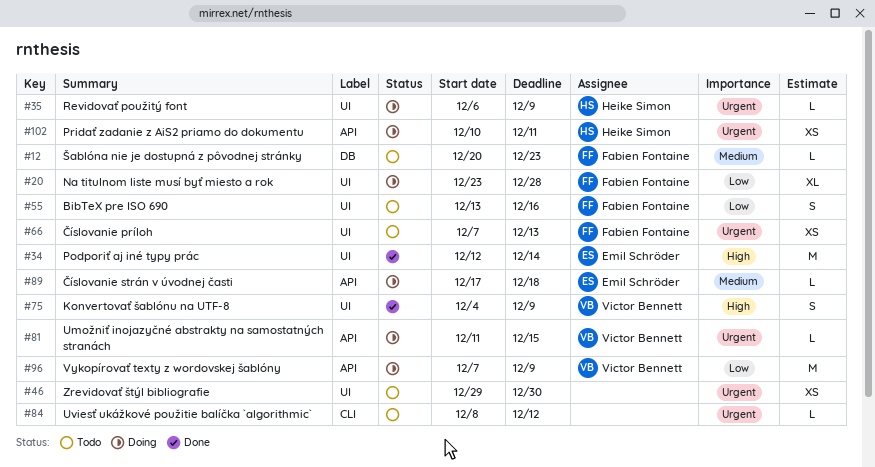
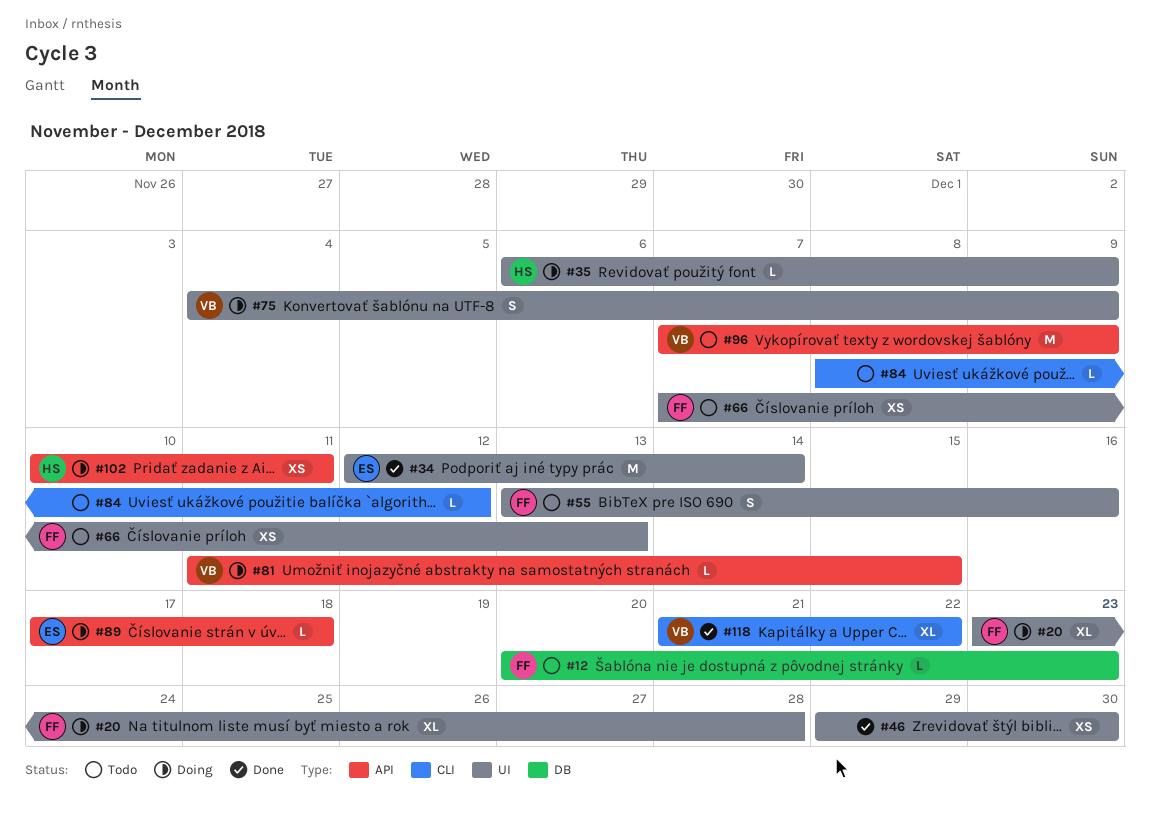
#46, status: Todo -> Done
#75, status: Done -> Doing
#96, status: Doing -> Todo
#118: none -> present

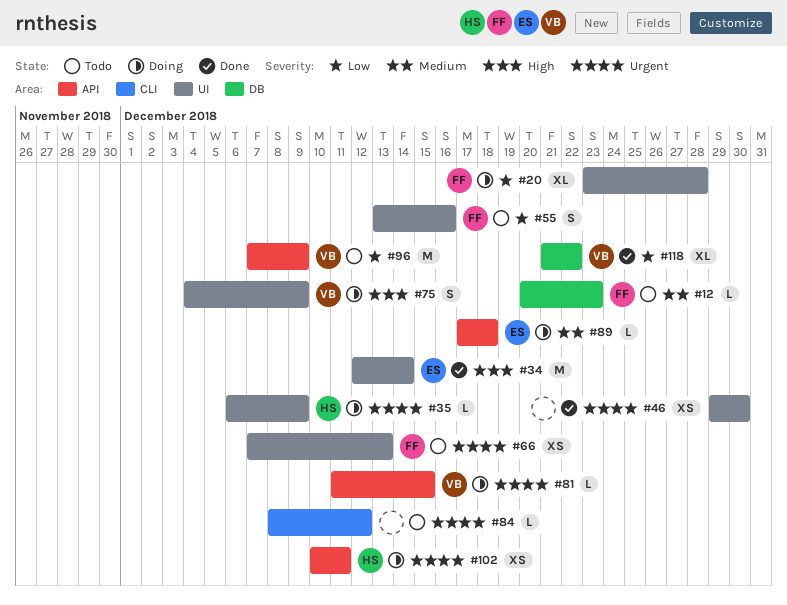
#118, label: CLI -> DB

